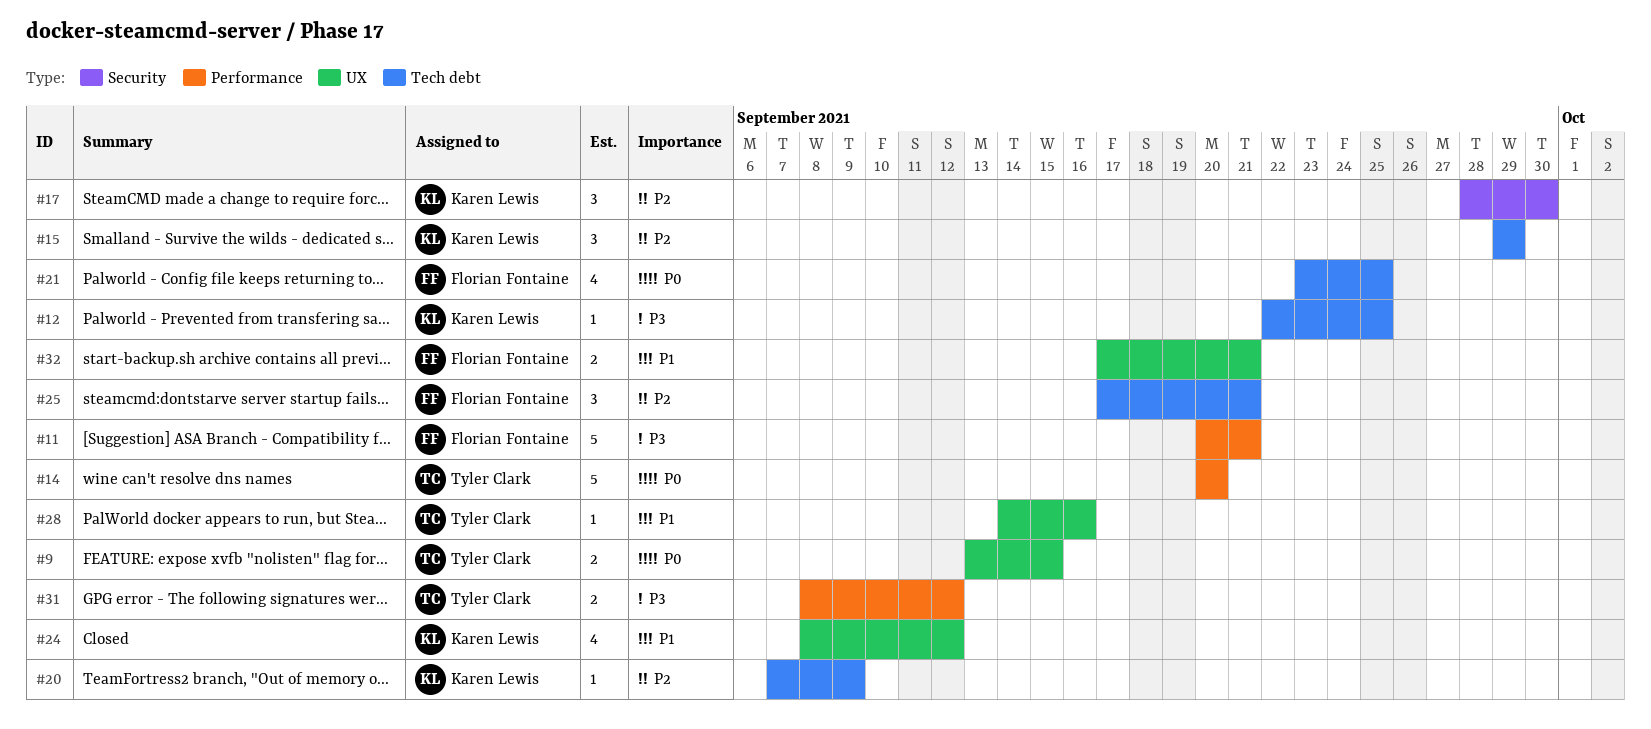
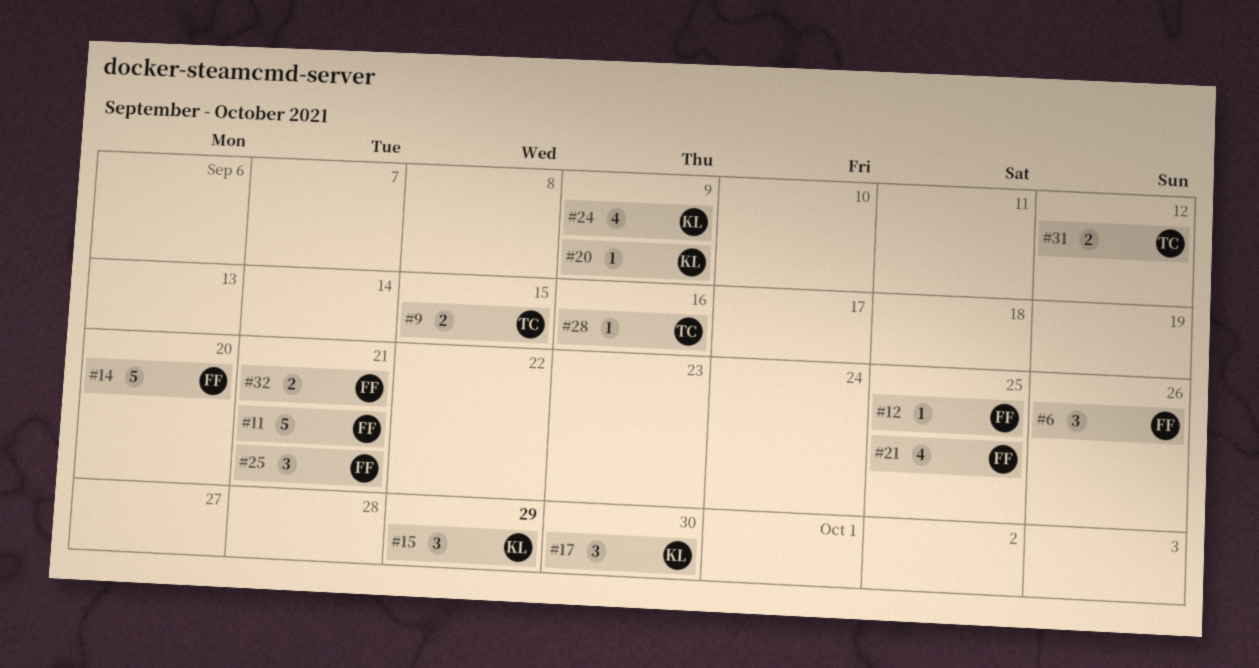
#6: none -> present
#12, owner: Karen Lewis -> Florian Fontaine
#14, owner: Tyler Clark -> Florian Fontaine
#24, due: Sep 12 -> Sep 9

